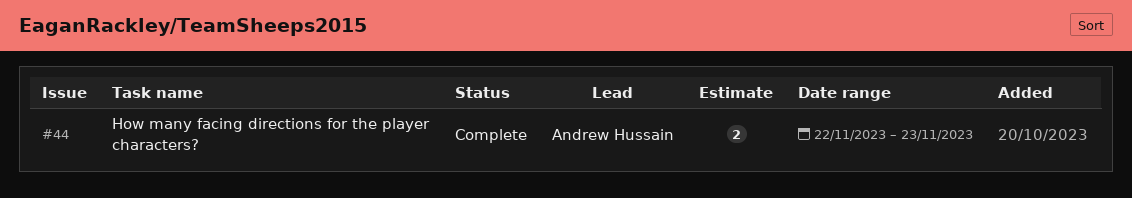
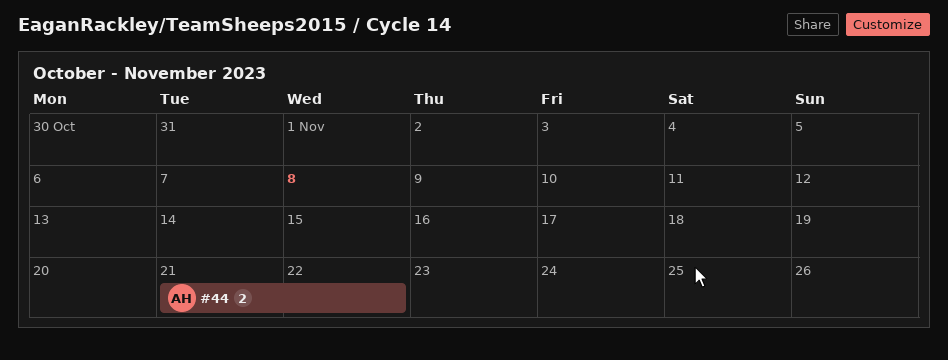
#44, start: Nov 22 -> Nov 21
#44, due: Nov 23 -> Nov 22

